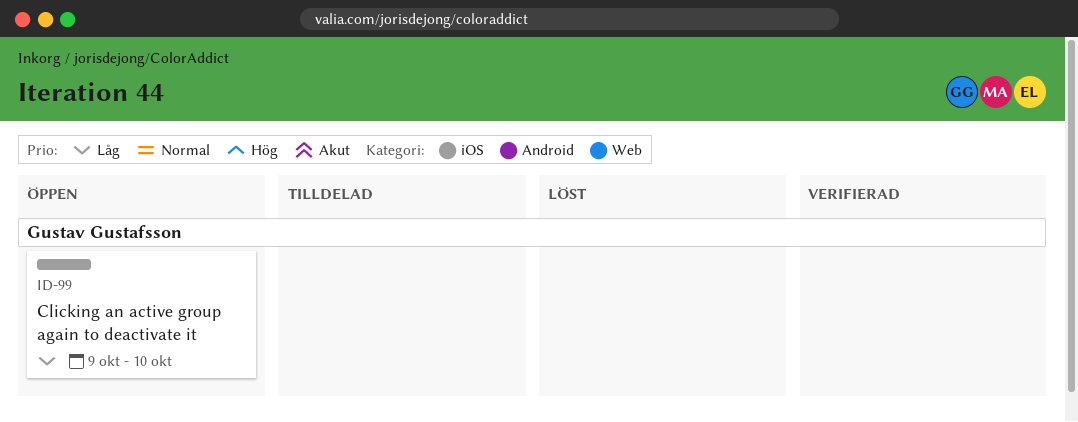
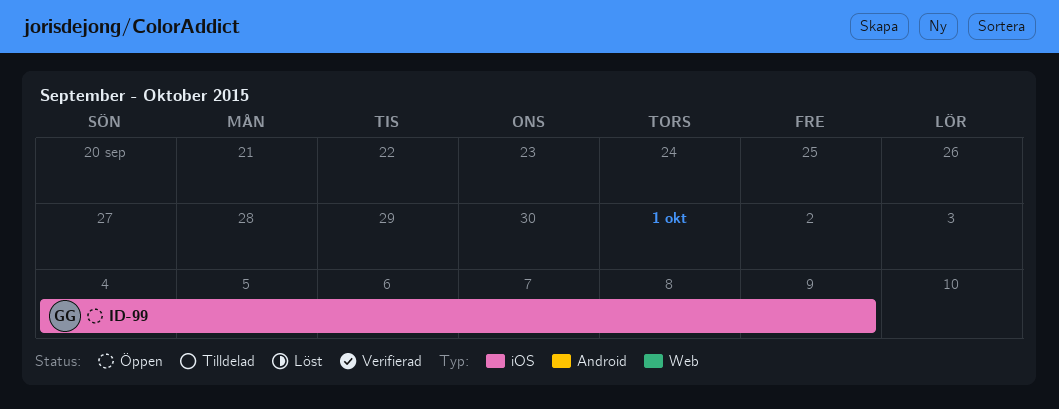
ID-99, start: Oct 9 -> Oct 4
ID-99, due: Oct 10 -> Oct 9

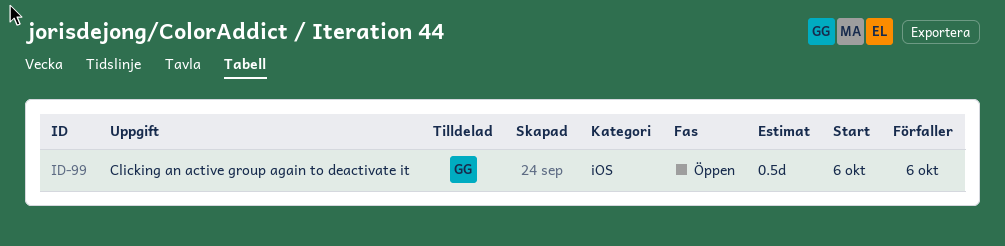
ID-99, start: Oct 4 -> Oct 6
ID-99, due: Oct 9 -> Oct 6

